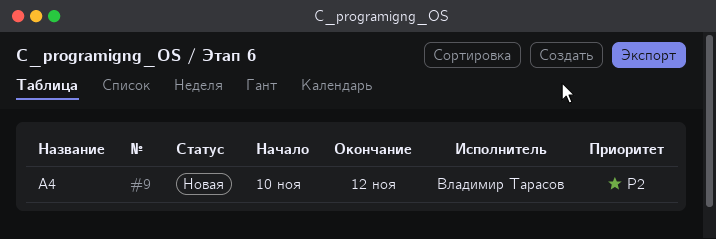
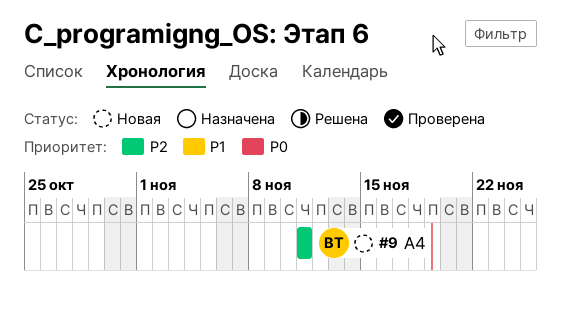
#9, start: Nov 10 -> Nov 11
#9, due: Nov 12 -> Nov 11

